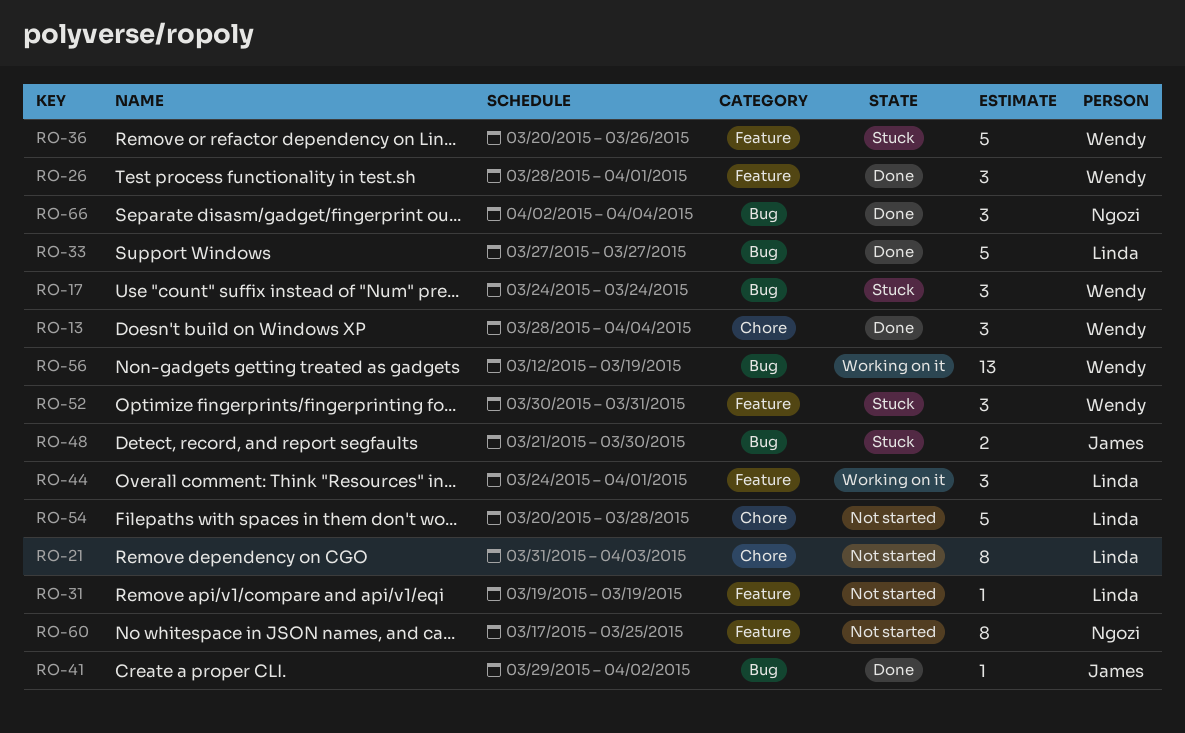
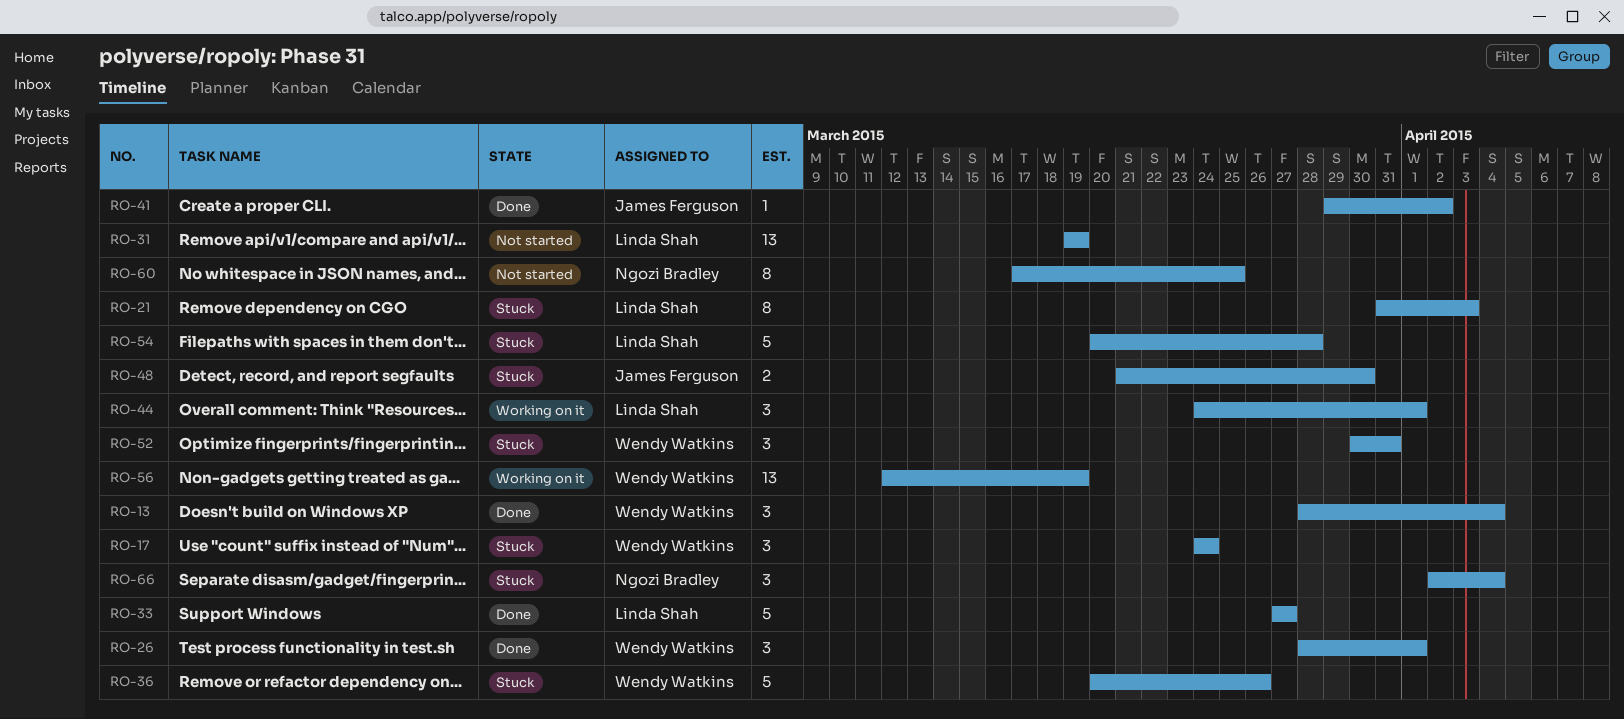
RO-21, status: Not started -> Stuck
RO-31, estimate: 1 -> 13
RO-54, status: Not started -> Stuck
RO-66, status: Done -> Stuck

